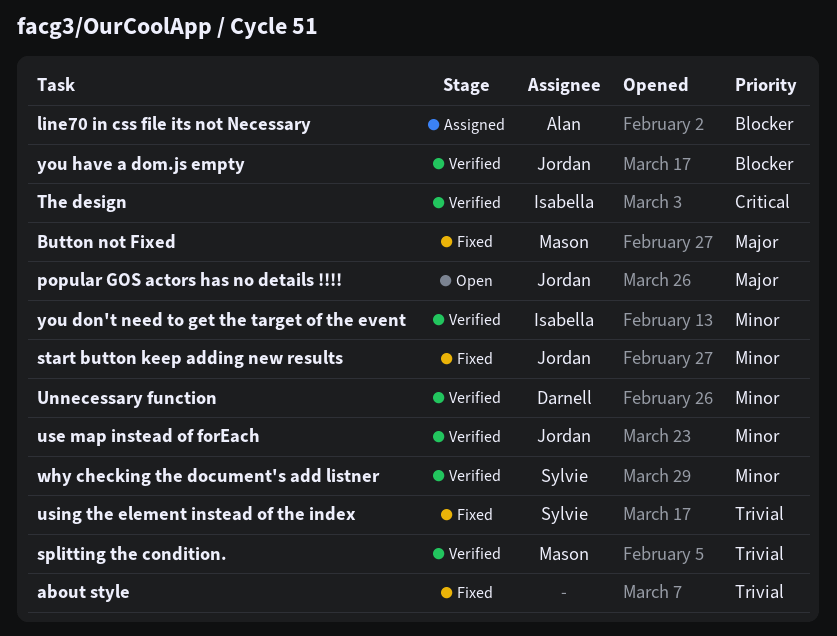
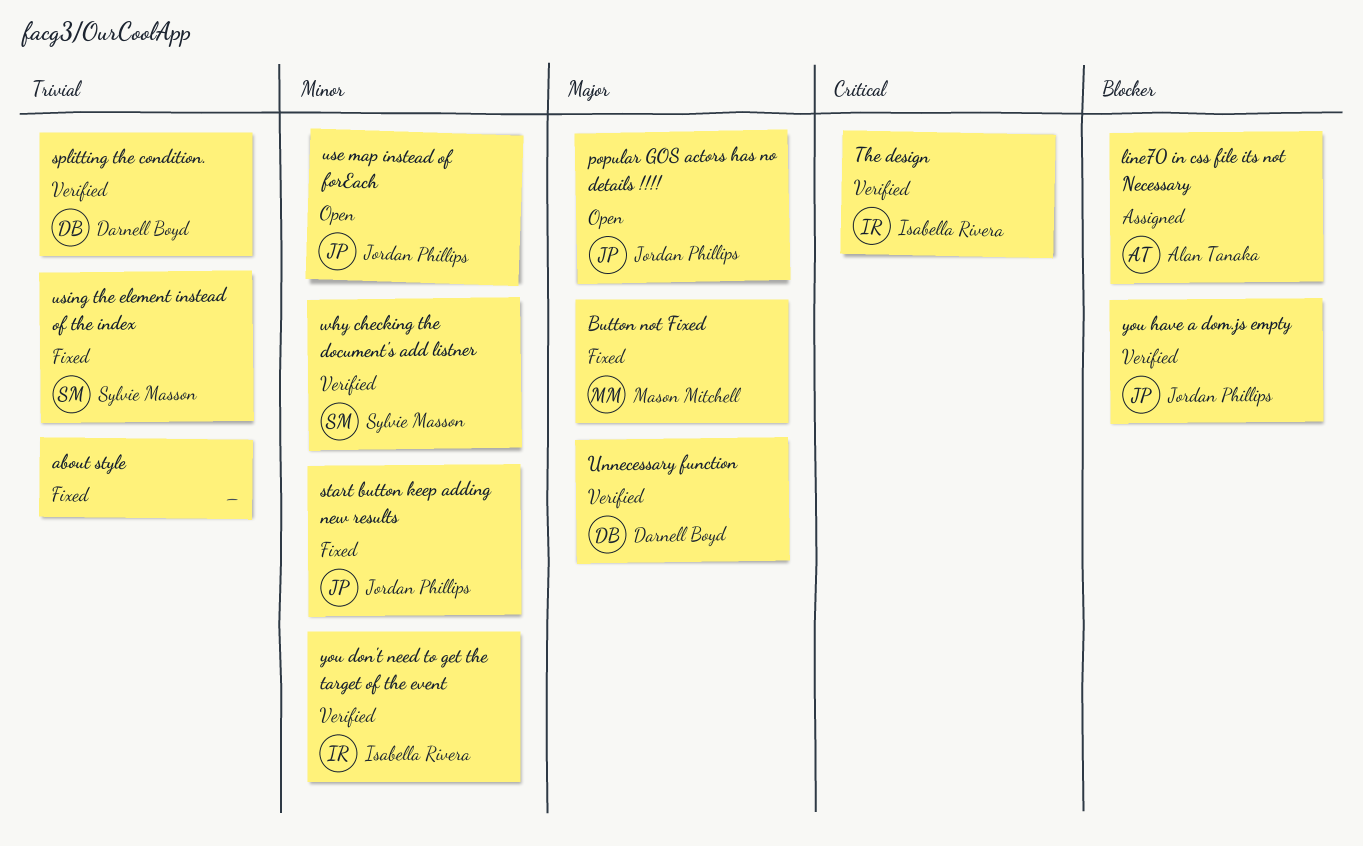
splitting the condition., owner: Mason Mitchell -> Darnell Boyd
Unnecessary function, priority: Minor -> Major
use map instead of forEach, status: Verified -> Open

